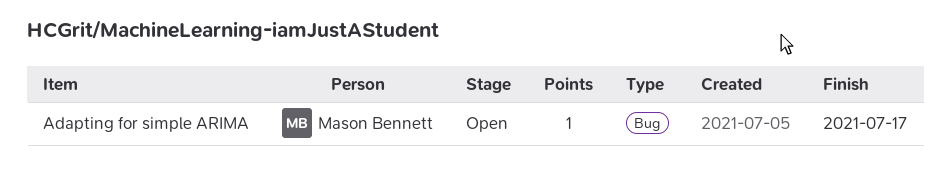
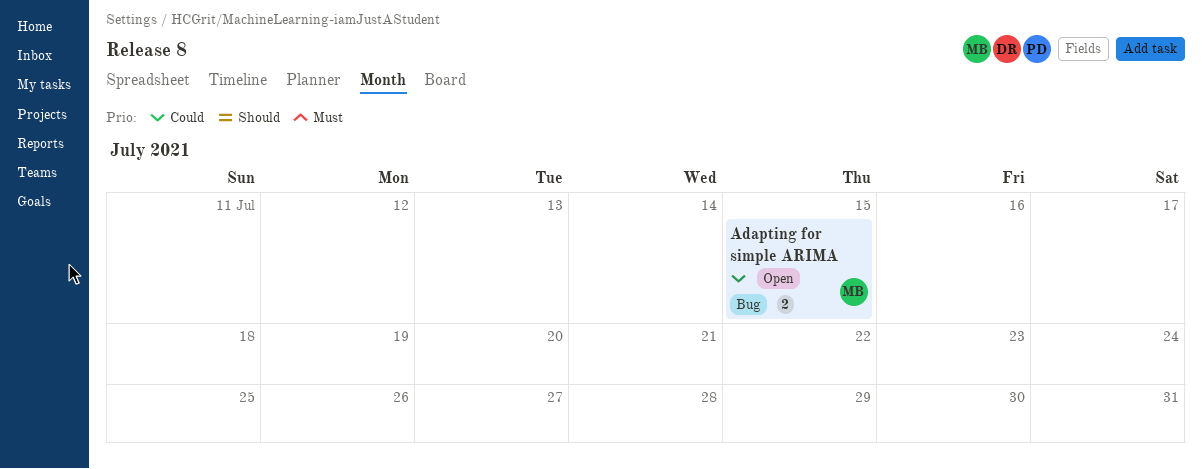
Adapting for simple ARIMA, estimate: 1 -> 2
Adapting for simple ARIMA, due: Jul 17 -> Jul 15

